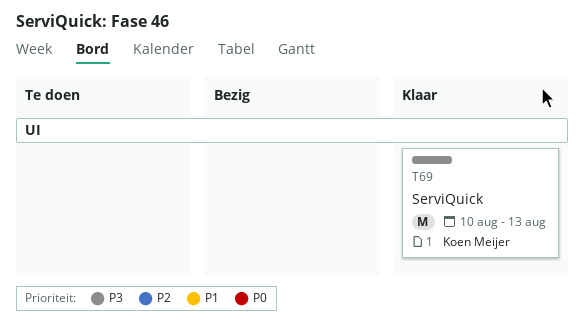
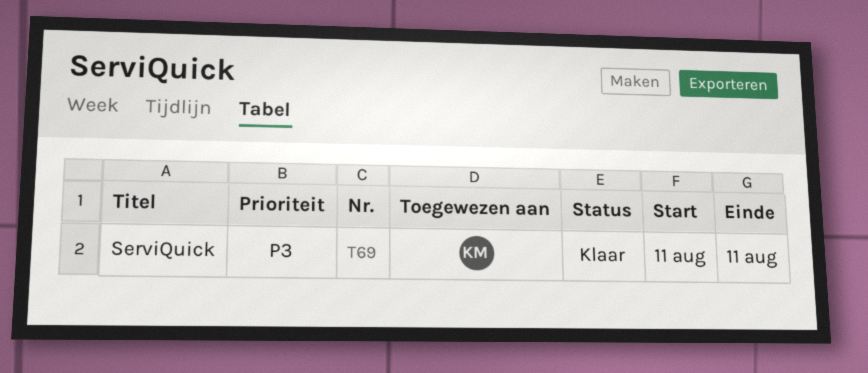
T69, start: Aug 10 -> Aug 11
T69, due: Aug 13 -> Aug 11

